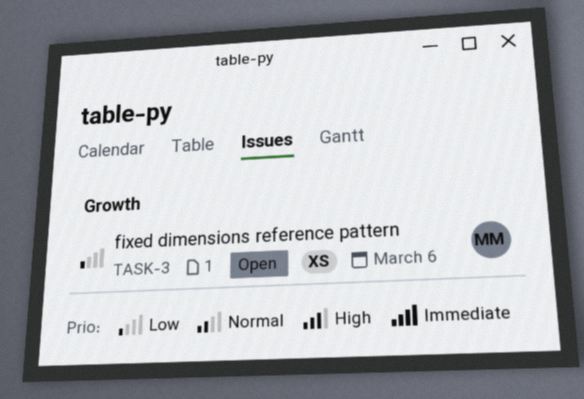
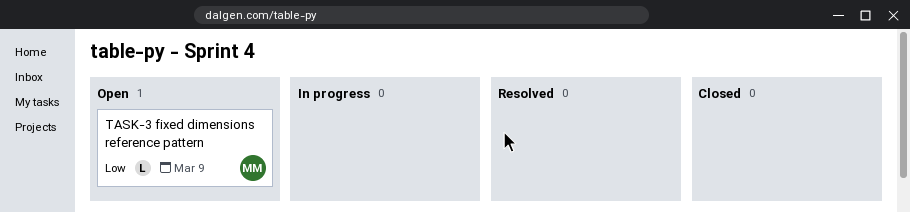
TASK-3, estimate: XS -> L
TASK-3, due: Mar 6 -> Mar 9

